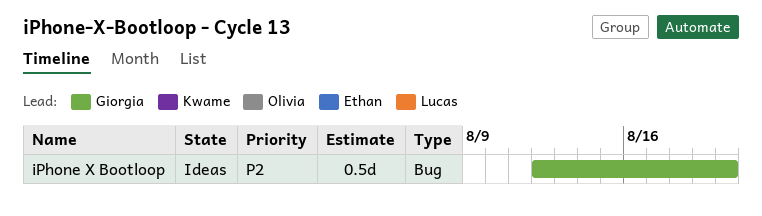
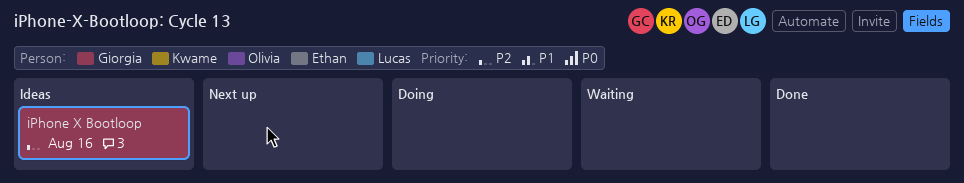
iPhone X Bootloop, due: Aug 20 -> Aug 16

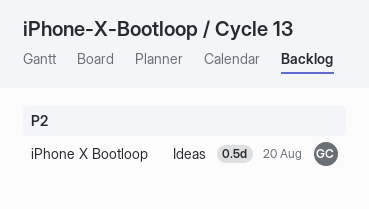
iPhone X Bootloop, due: Aug 16 -> Aug 20

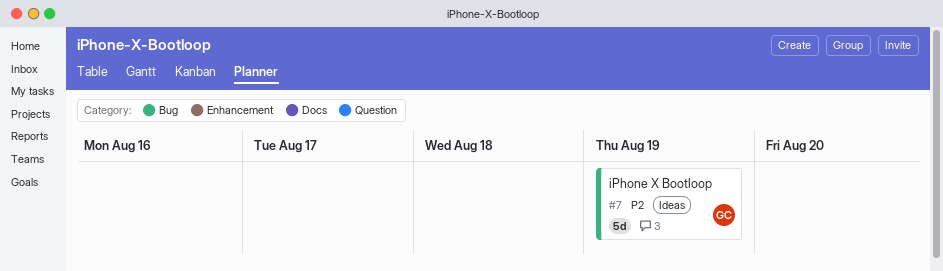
iPhone X Bootloop, estimate: 0.5d -> 5d
iPhone X Bootloop, due: Aug 20 -> Aug 19

